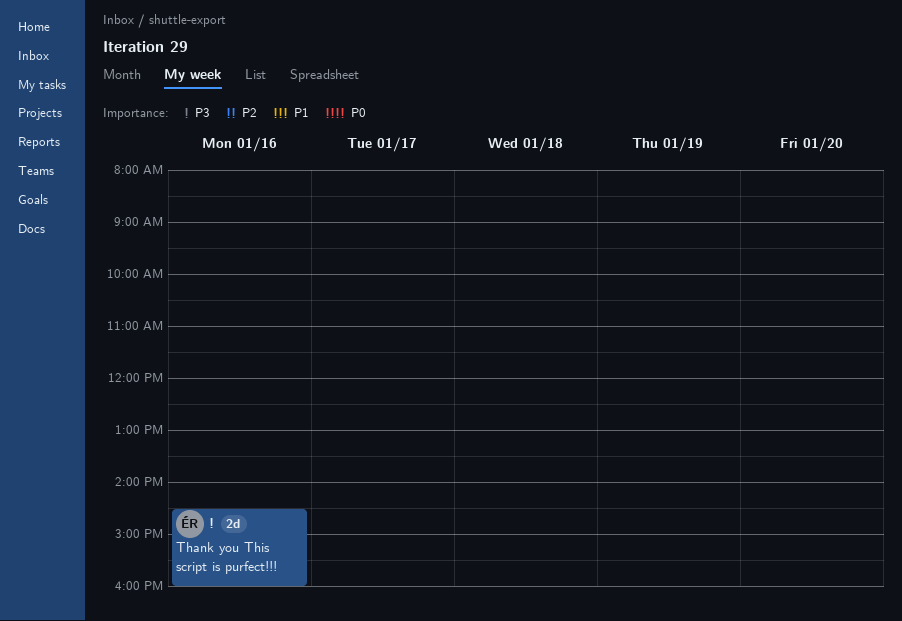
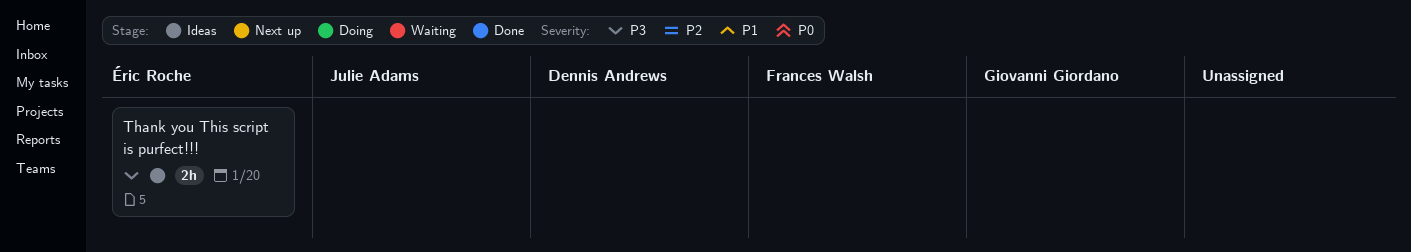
Thank you This script is purfect!!!, estimate: 2d -> 2h
Thank you This script is purfect!!!, day: Jan 16 -> Jan 20

